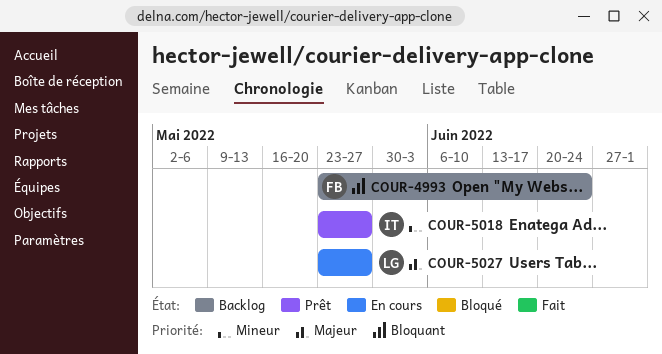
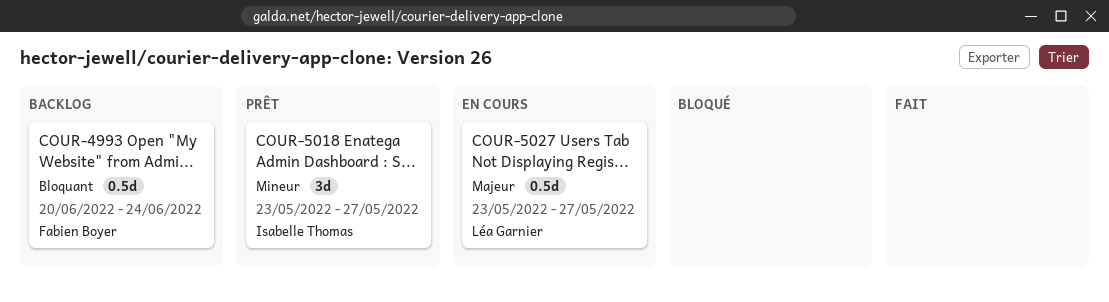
COUR-4993, start: May 23 -> Jun 20

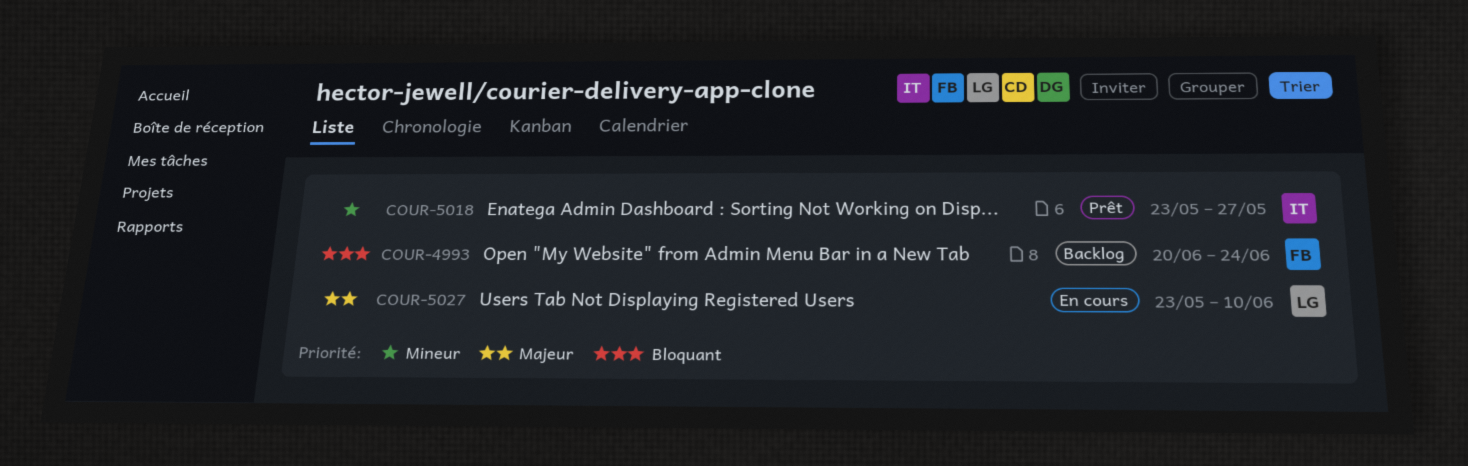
COUR-5027, due: May 27 -> Jun 10

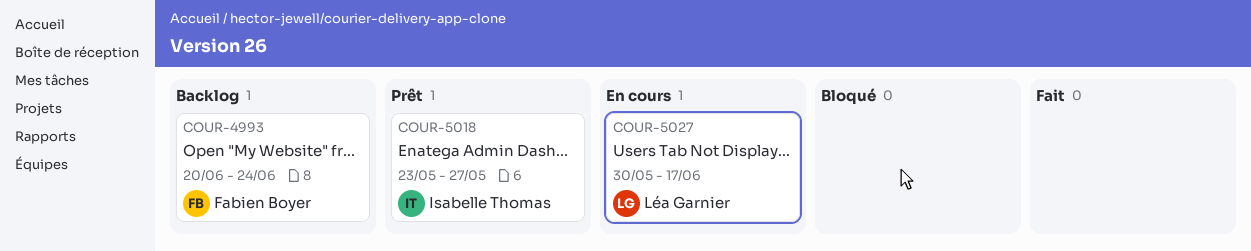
COUR-5027, start: May 23 -> May 30
COUR-5027, due: Jun 10 -> Jun 17

